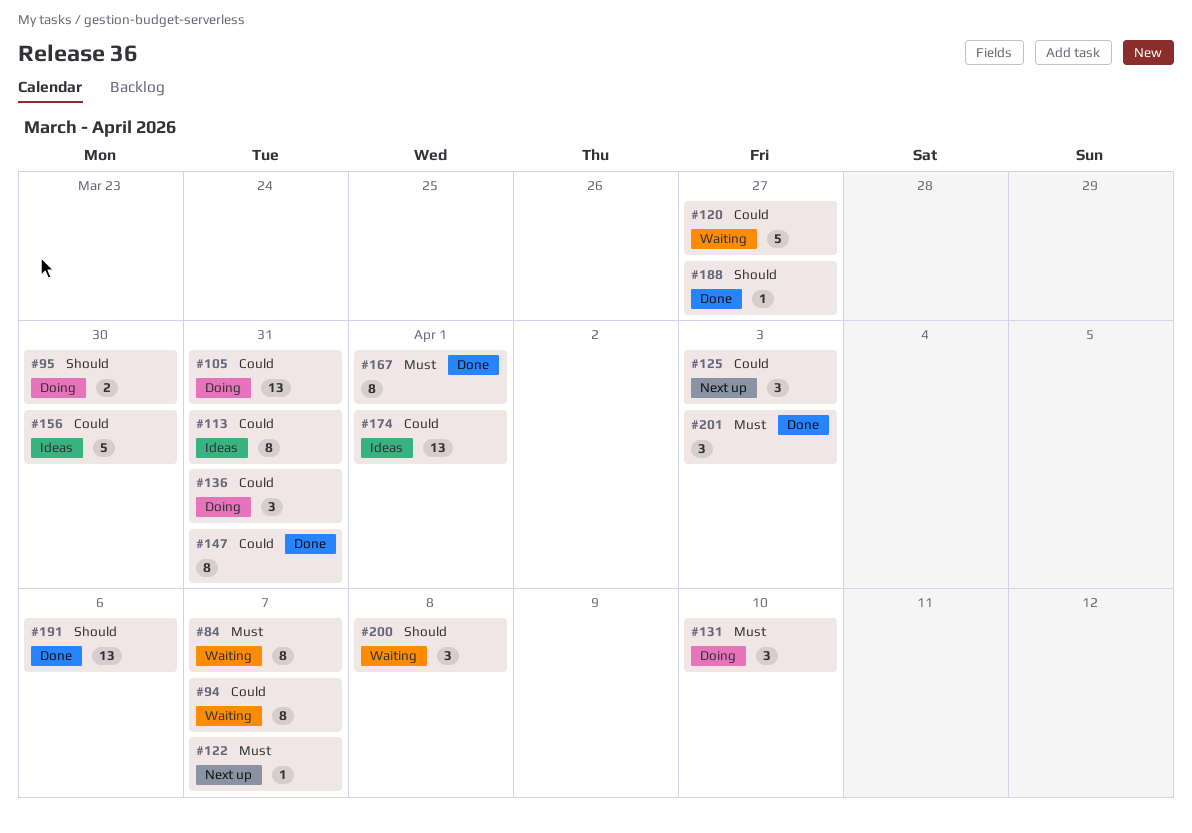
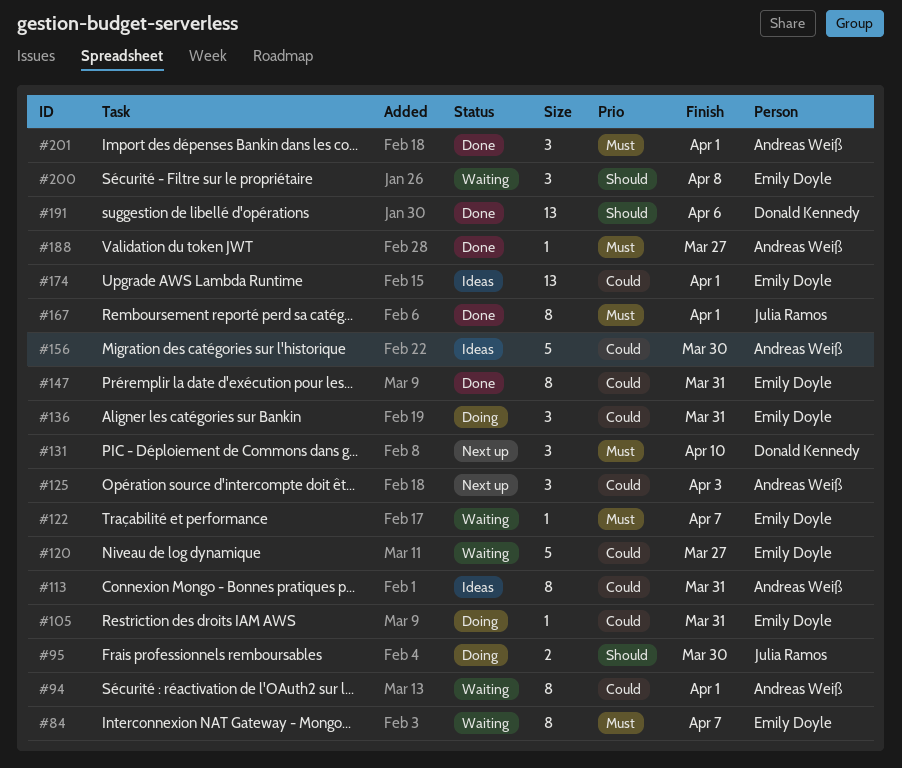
#94, due: Apr 7 -> Apr 1
#105, estimate: 13 -> 1
#122, status: Next up -> Waiting
#131, status: Doing -> Next up
#188, priority: Should -> Must
#201, due: Apr 3 -> Apr 1

